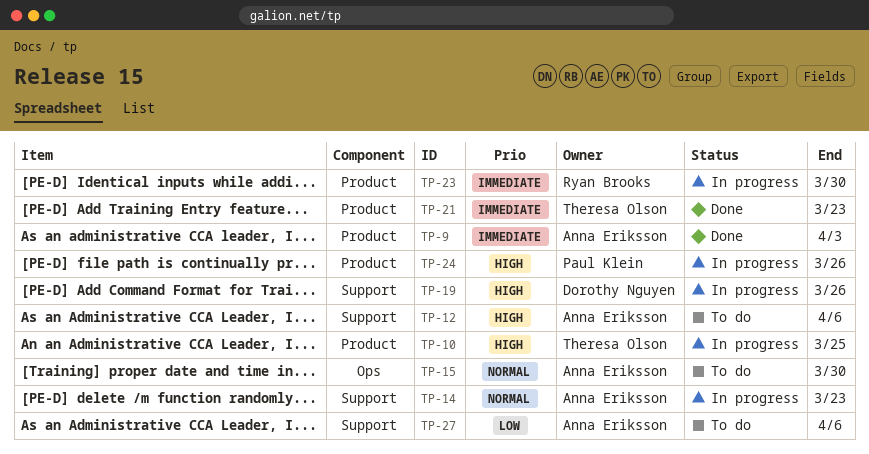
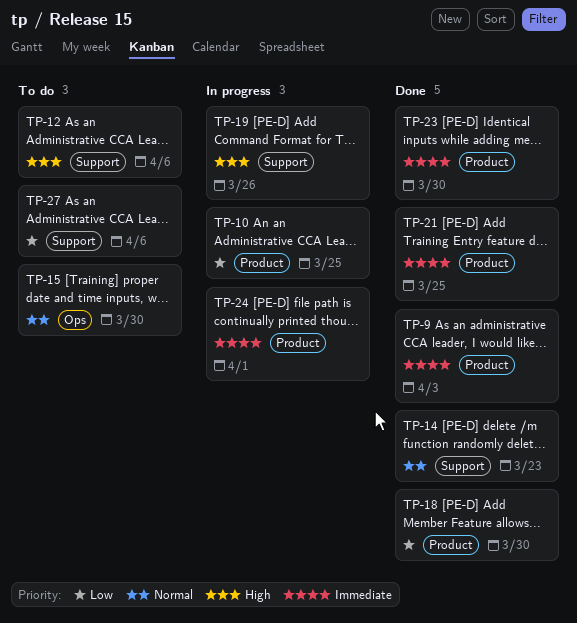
TP-10, priority: High -> Low
TP-14, status: In progress -> Done
TP-18: none -> present
TP-21, due: Mar 23 -> Mar 25
TP-23, status: In progress -> Done
TP-24, priority: High -> Immediate
TP-24, due: Mar 26 -> Apr 1

